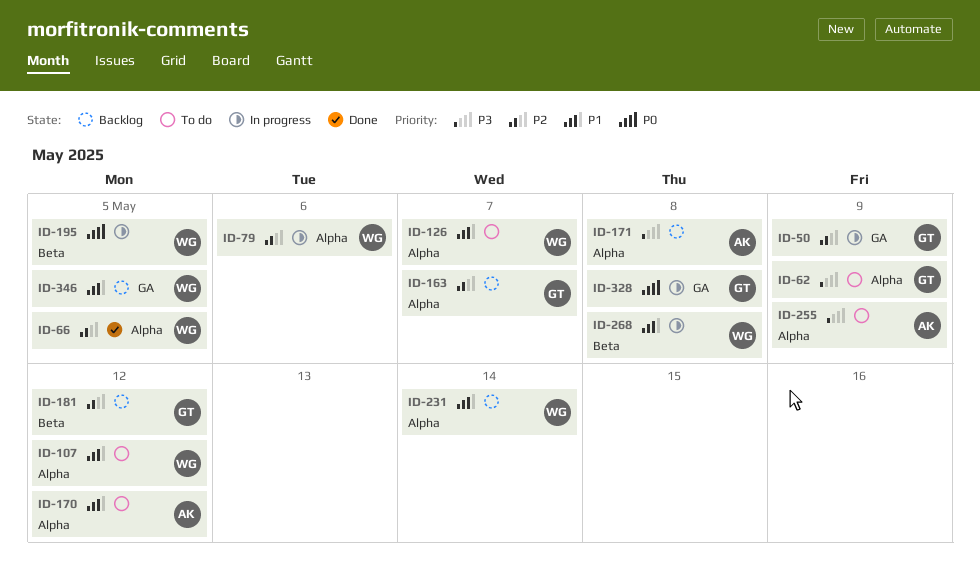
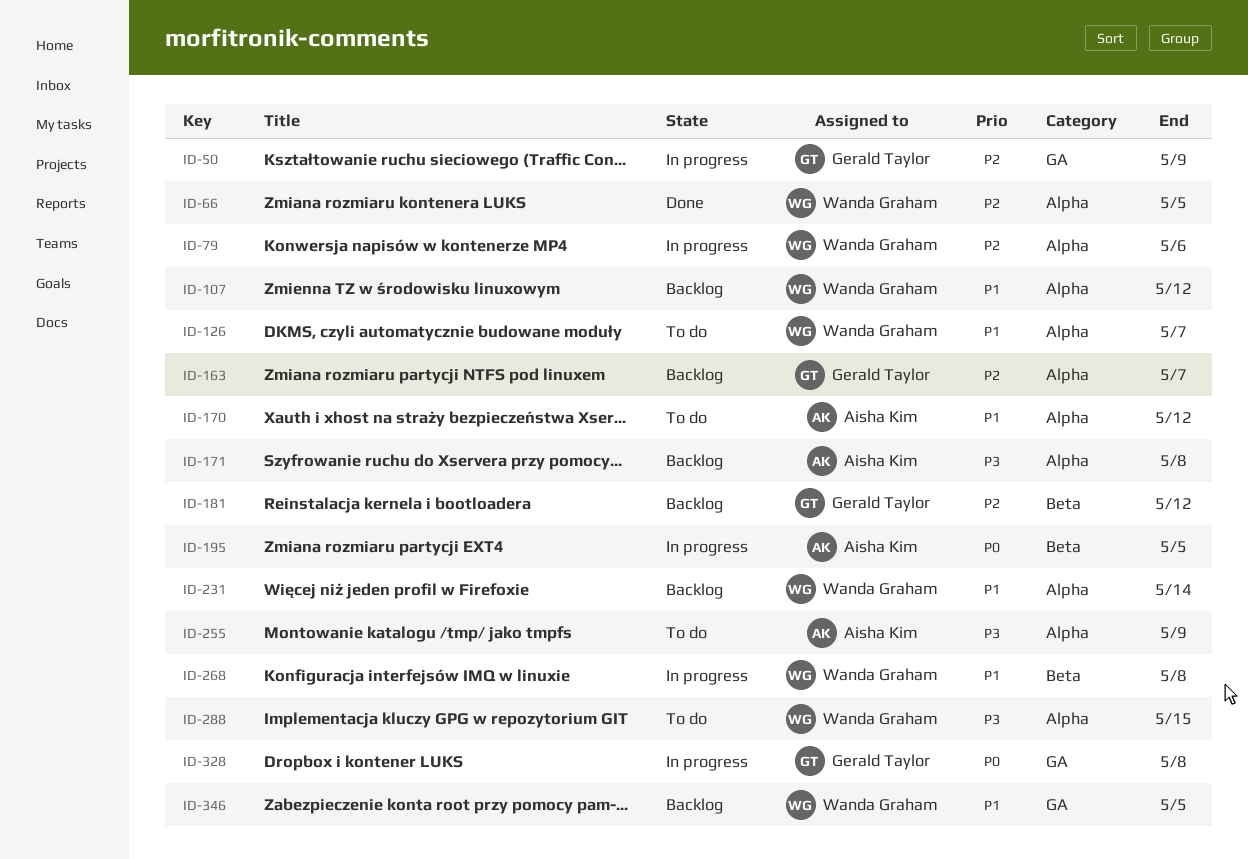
ID-62: present -> none
ID-107, status: To do -> Backlog
ID-195, owner: Wanda Graham -> Aisha Kim
ID-288: none -> present

